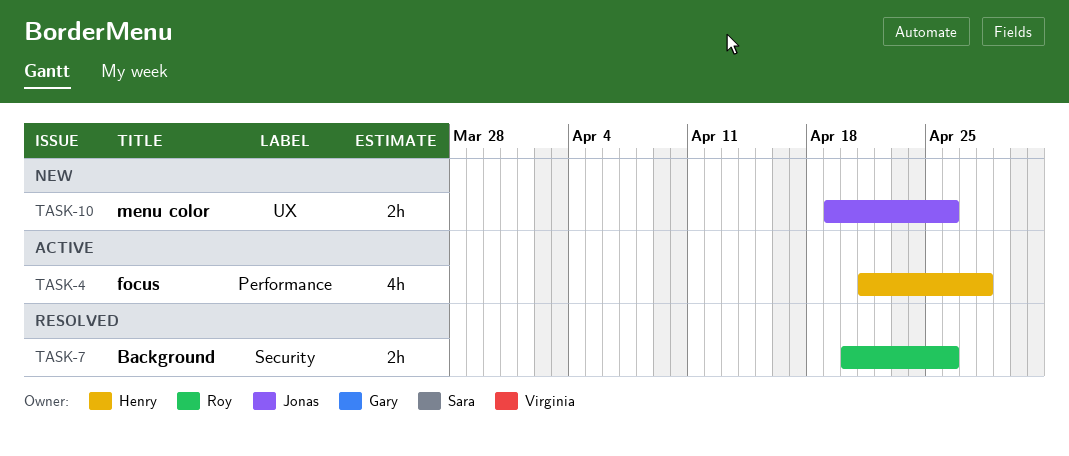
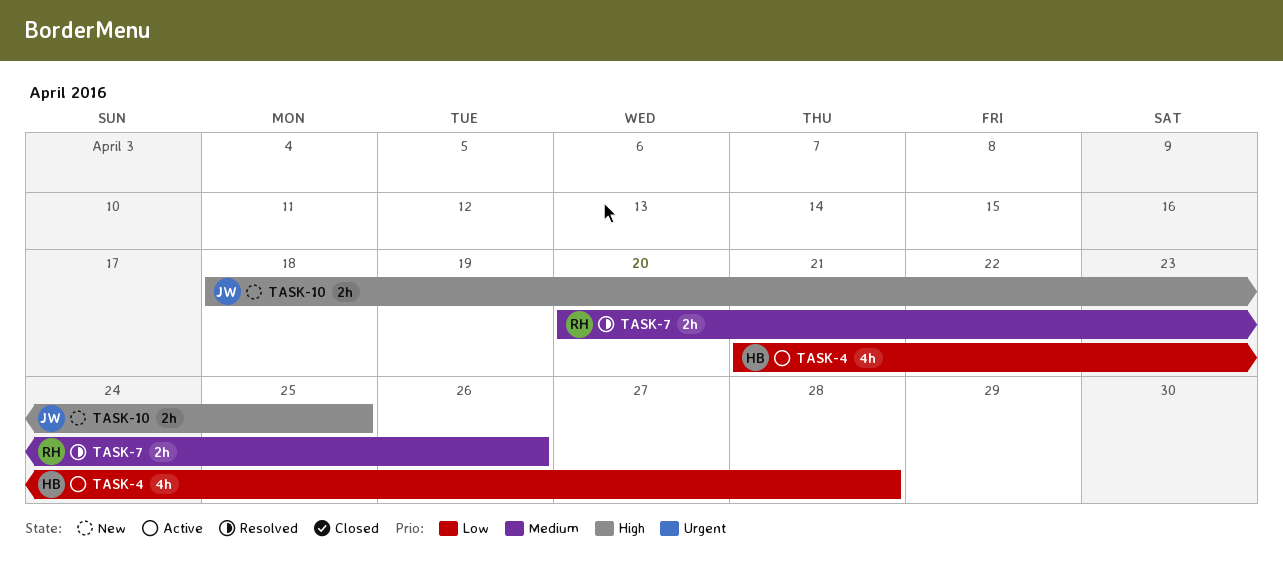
TASK-10, start: Apr 19 -> Apr 18
TASK-10, due: Apr 26 -> Apr 25

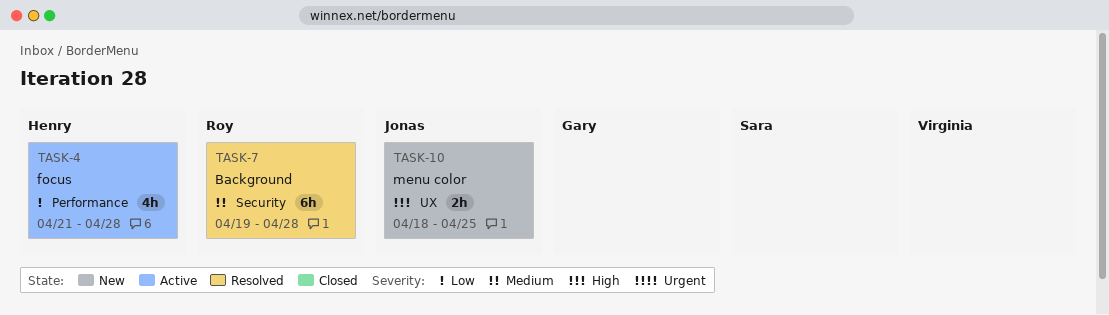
TASK-7, estimate: 2h -> 6h
TASK-7, start: Apr 20 -> Apr 19
TASK-7, due: Apr 26 -> Apr 28

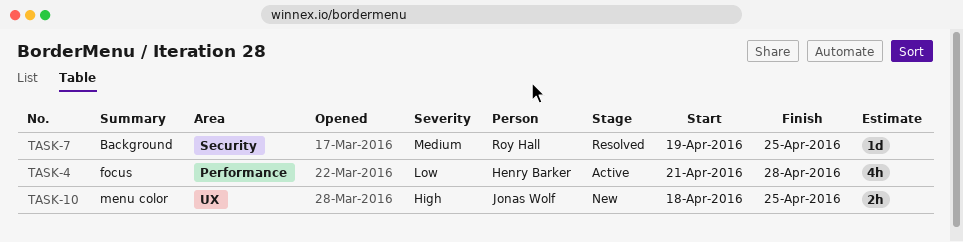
TASK-7, estimate: 6h -> 1d
TASK-7, due: Apr 28 -> Apr 25

